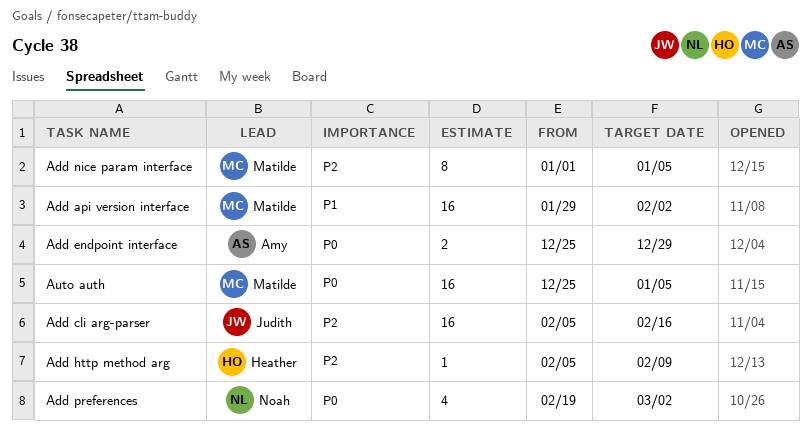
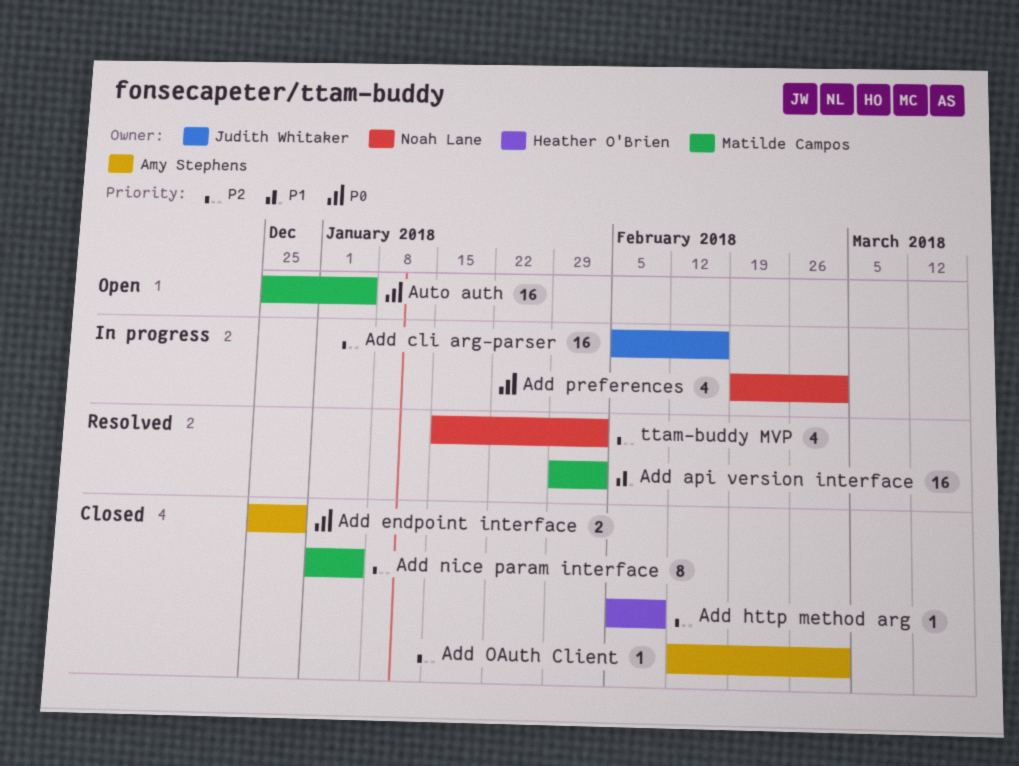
Add OAuth Client: none -> present
ttam-buddy MVP: none -> present

